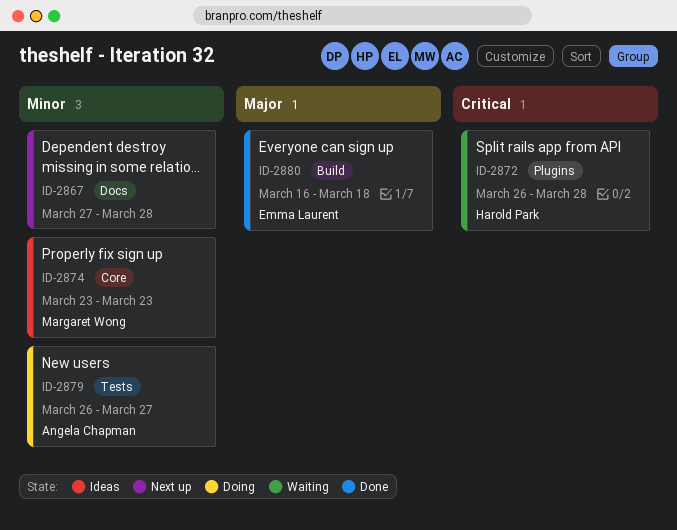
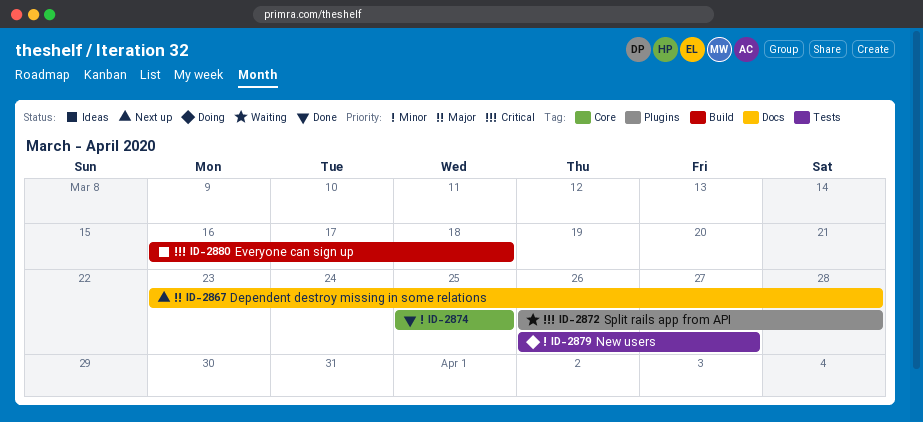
ID-2867, priority: Minor -> Major
ID-2867, start: Mar 27 -> Mar 23
ID-2874, status: Ideas -> Done
ID-2874, start: Mar 23 -> Mar 25
ID-2874, due: Mar 23 -> Mar 25
ID-2880, status: Done -> Ideas
ID-2880, priority: Major -> Critical

